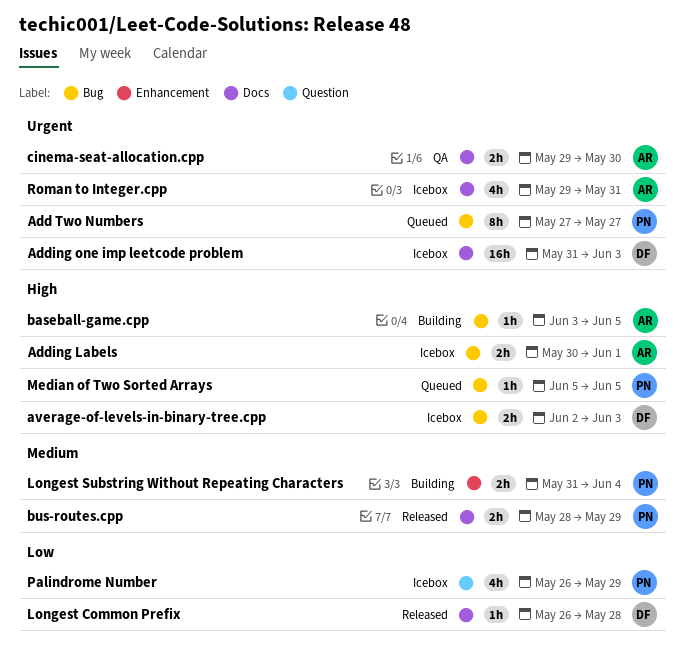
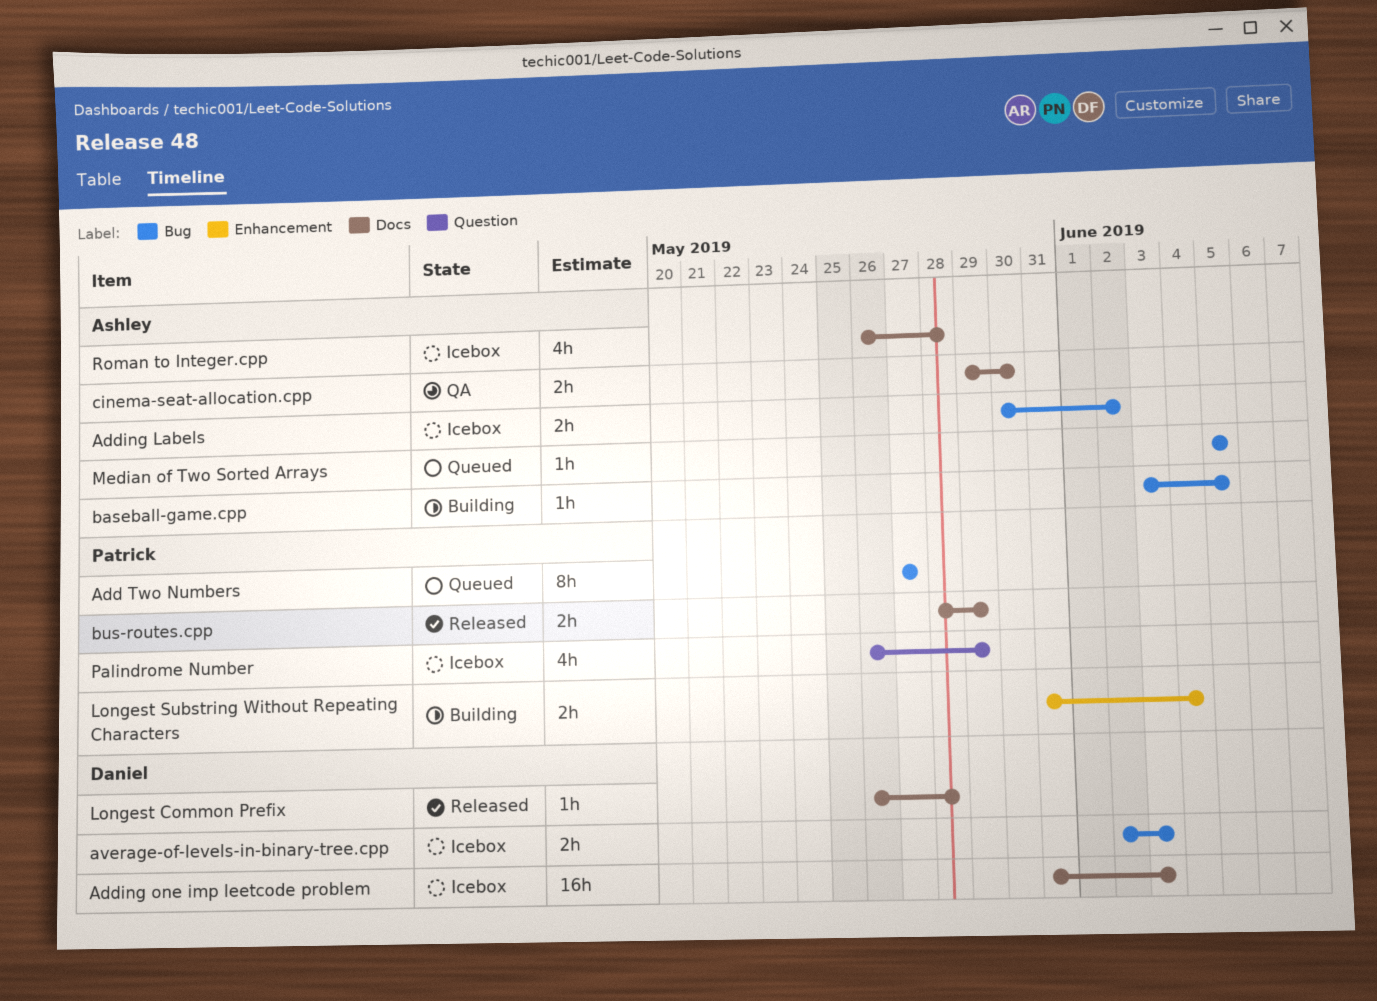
Adding Labels, due: Jun 1 -> Jun 2
Median of Two Sorted Arrays, owner: Patrick -> Ashley
Roman to Integer.cpp, start: May 29 -> May 26
Roman to Integer.cpp, due: May 31 -> May 28

